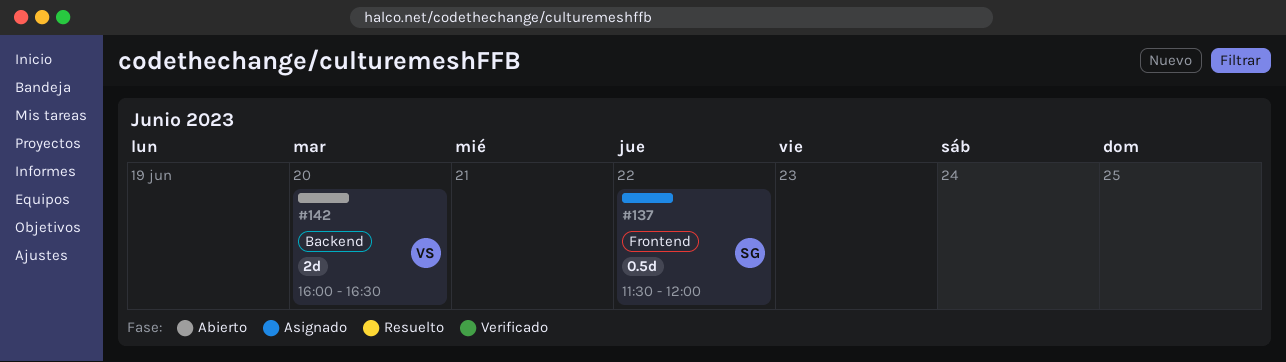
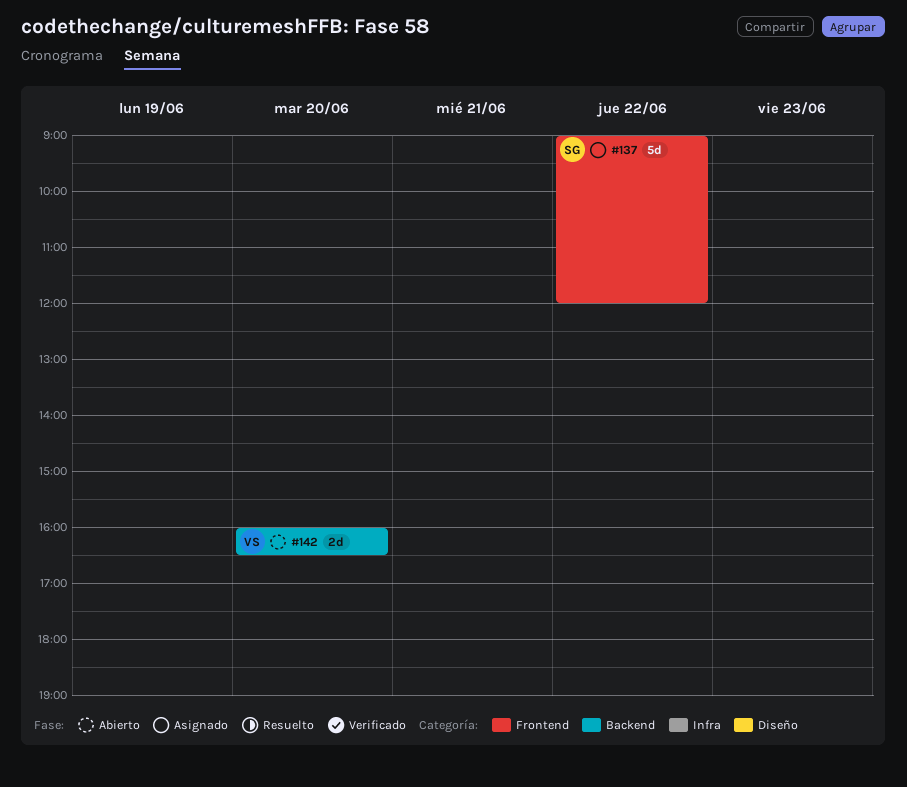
#137, estimate: 0.5d -> 5d
#137, begins: 11:30 -> 09:00

